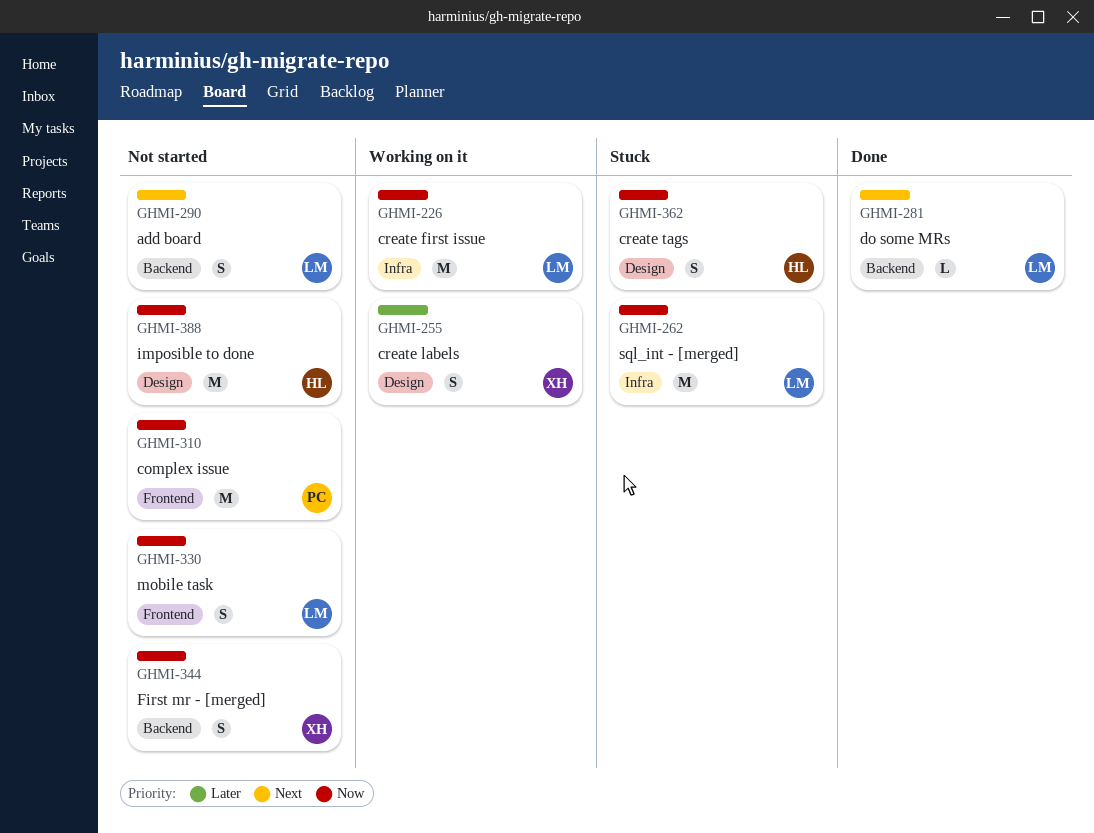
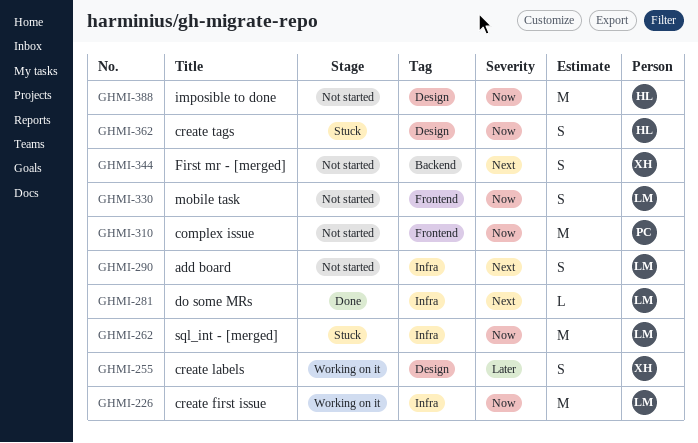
GHMI-281, label: Backend -> Infra
GHMI-290, label: Backend -> Infra
GHMI-344, priority: Now -> Next

